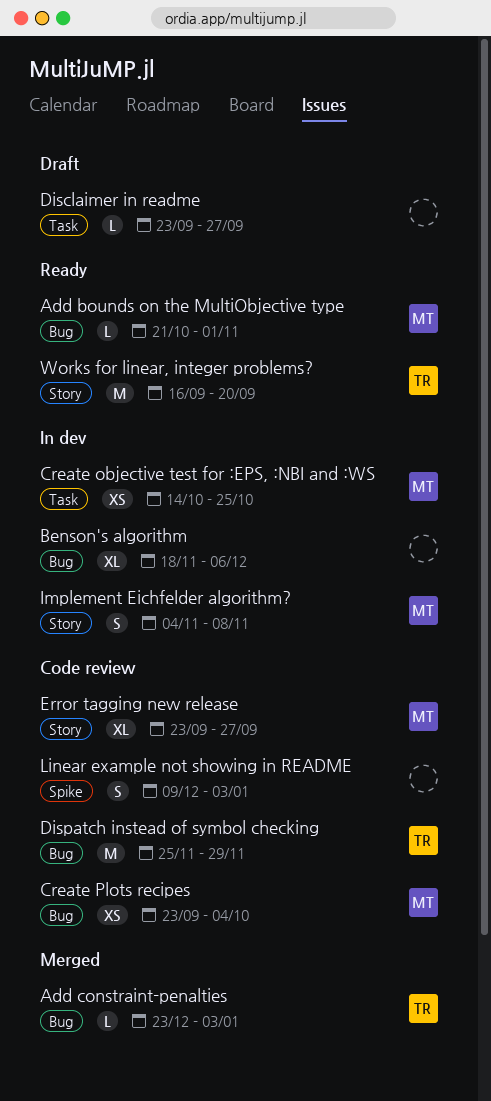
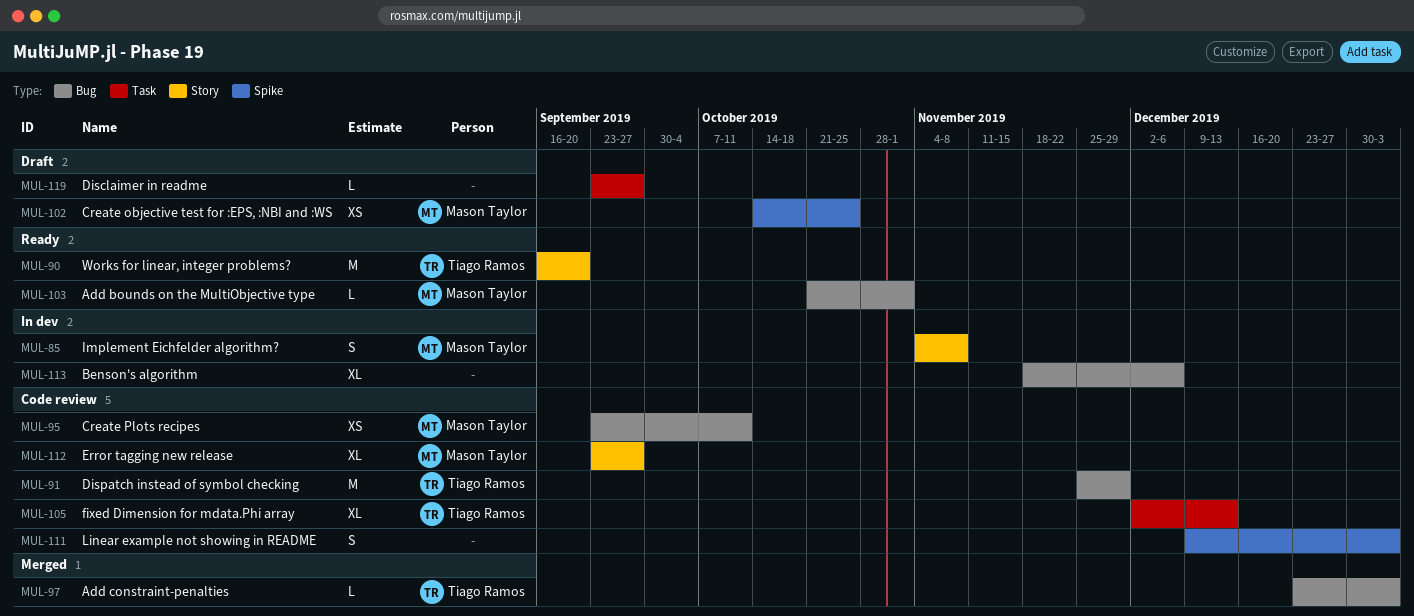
Create objective test for :EPS, :NBI and :WS, status: In dev -> Draft
Create objective test for :EPS, :NBI and :WS, label: Task -> Spike
Create Plots recipes, due: Oct 4 -> Oct 11
fixed Dimension for mdata.Phi array: none -> present

